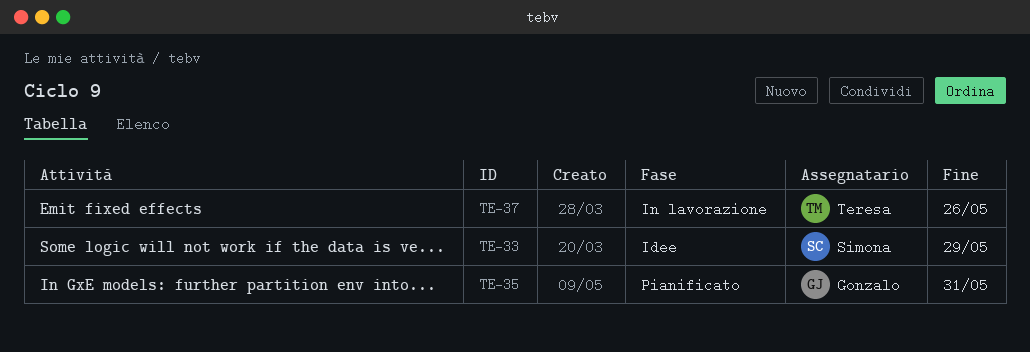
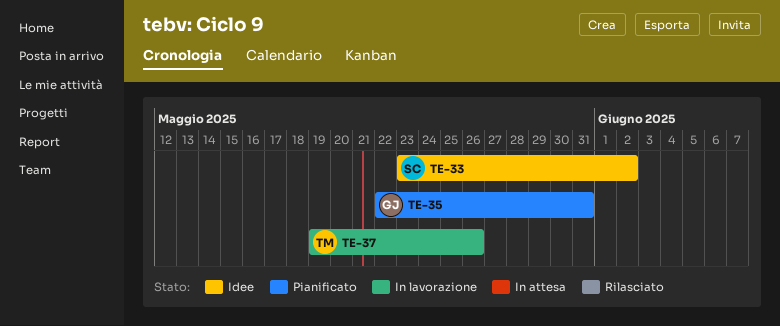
TE-33, due: May 29 -> Jun 2

